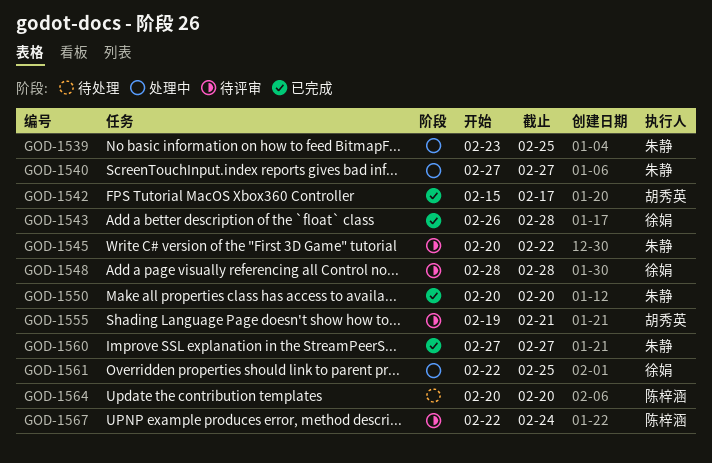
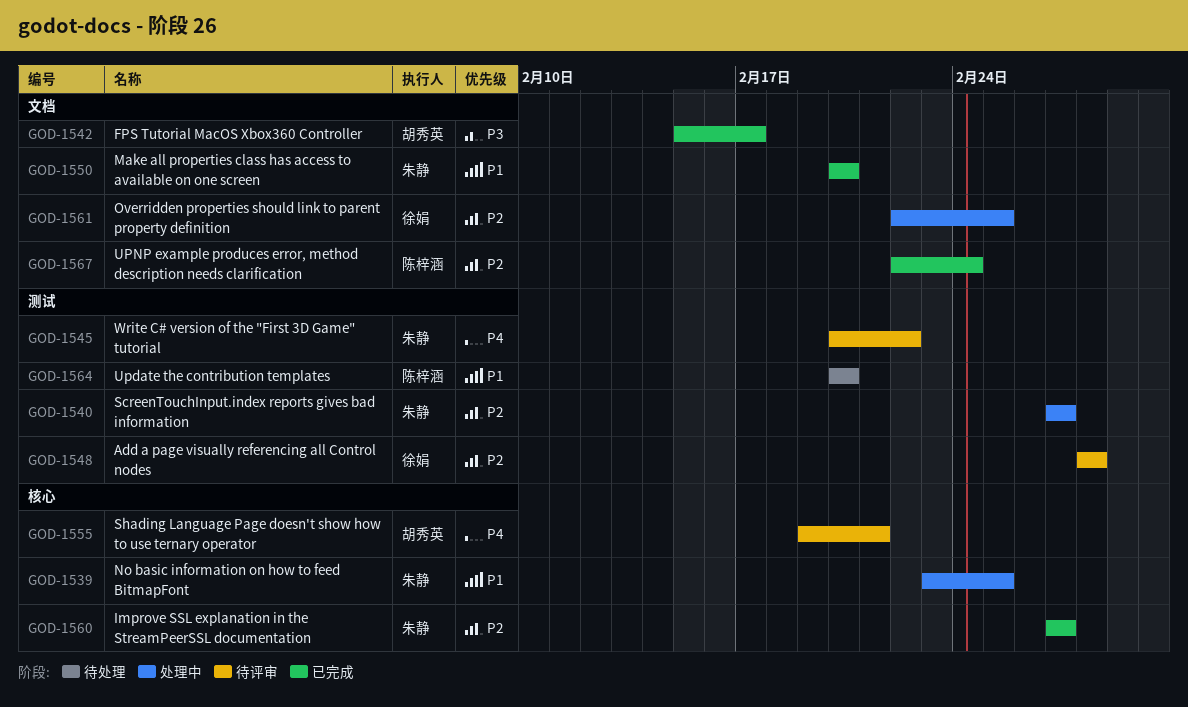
GOD-1543: present -> none
GOD-1567, status: 待评审 -> 已完成

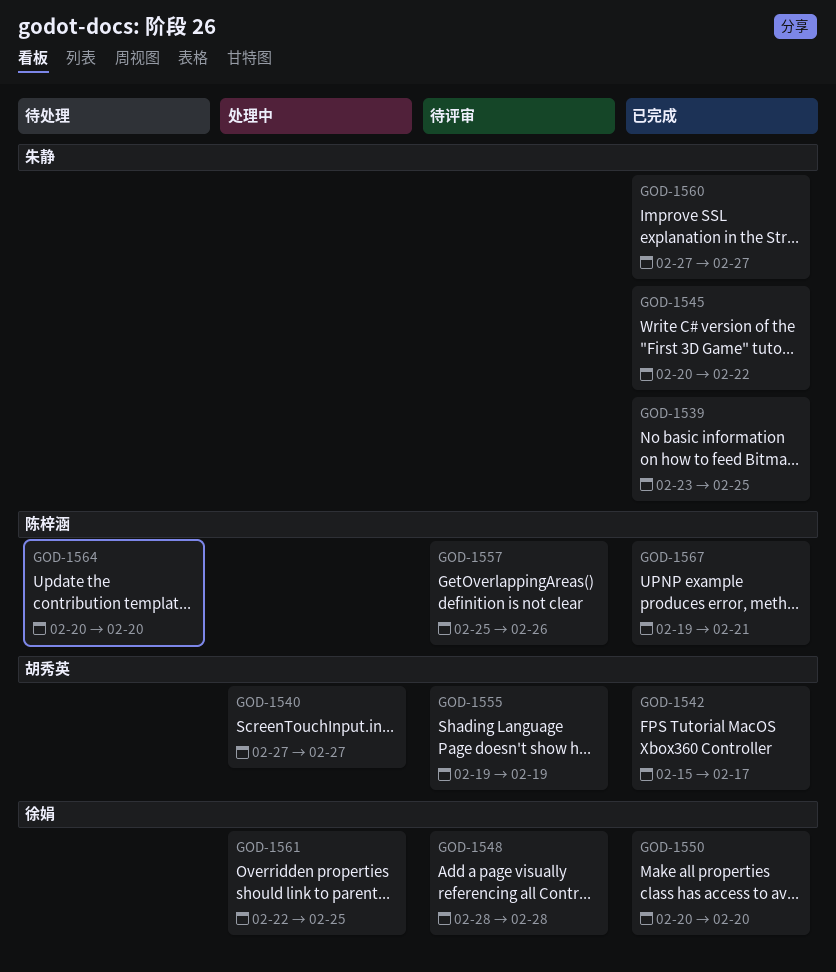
GOD-1539, status: 处理中 -> 已完成
GOD-1540, owner: 朱静 -> 胡秀英
GOD-1545, status: 待评审 -> 已完成
GOD-1550, owner: 朱静 -> 徐娟
GOD-1555, due: Feb 21 -> Feb 19
GOD-1557: none -> present
GOD-1567, start: Feb 22 -> Feb 19
GOD-1567, due: Feb 24 -> Feb 21

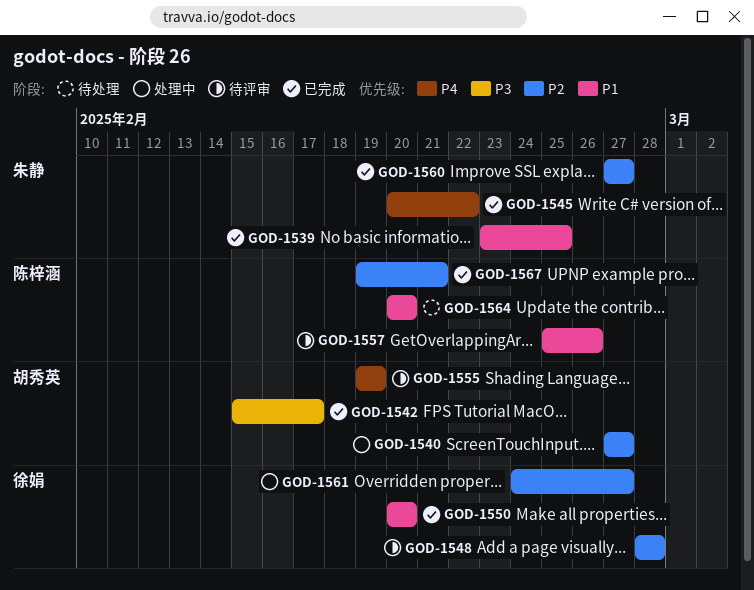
GOD-1561, start: Feb 22 -> Feb 24
GOD-1561, due: Feb 25 -> Feb 27

